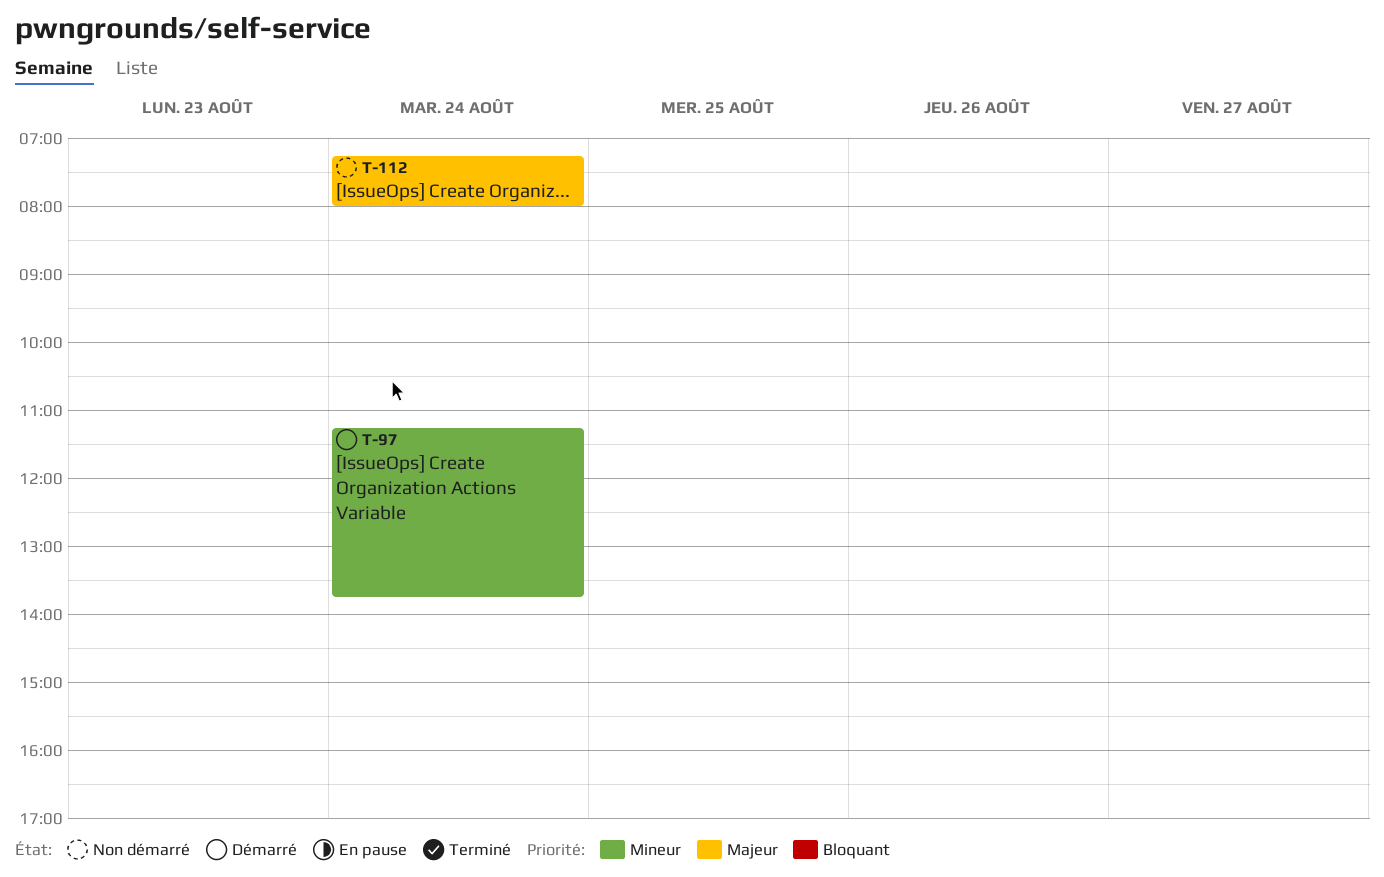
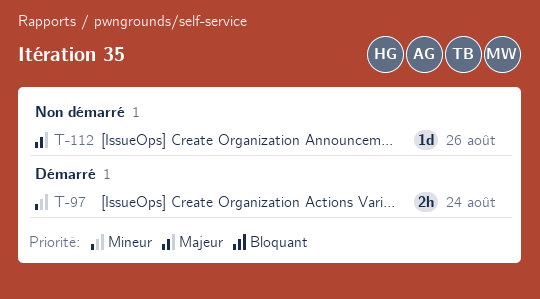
T-112, day: Aug 24 -> Aug 26

